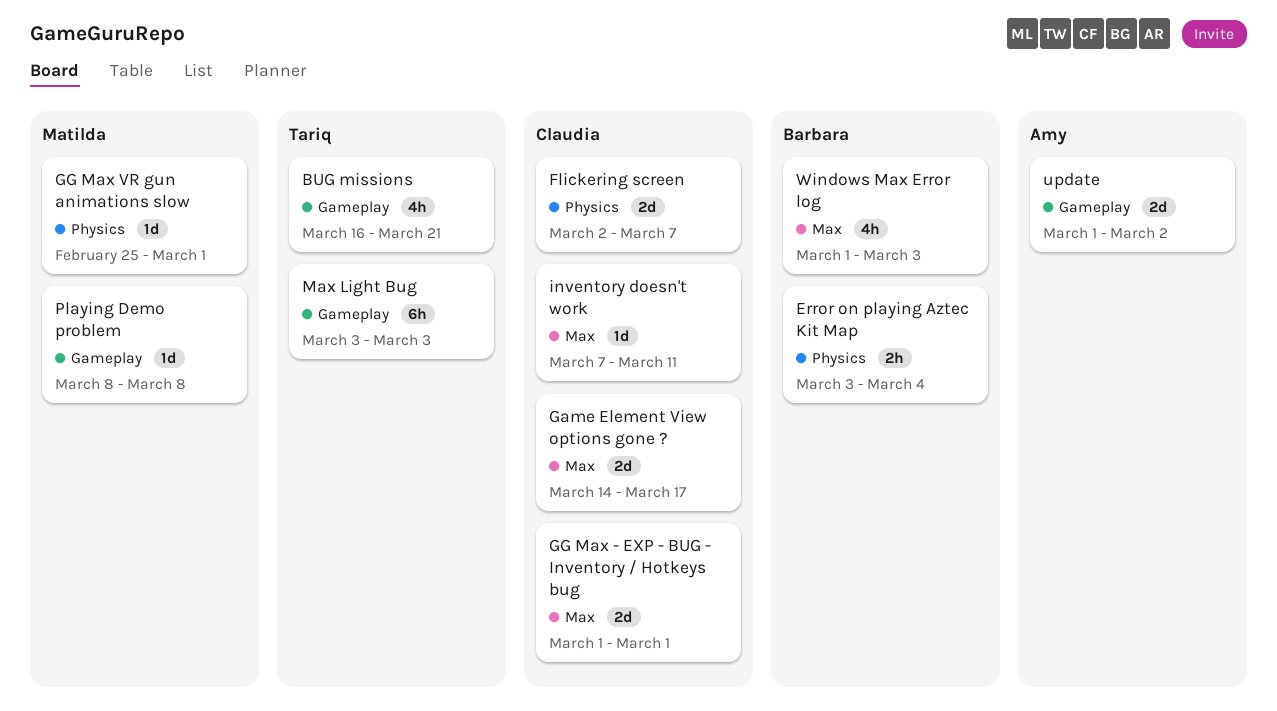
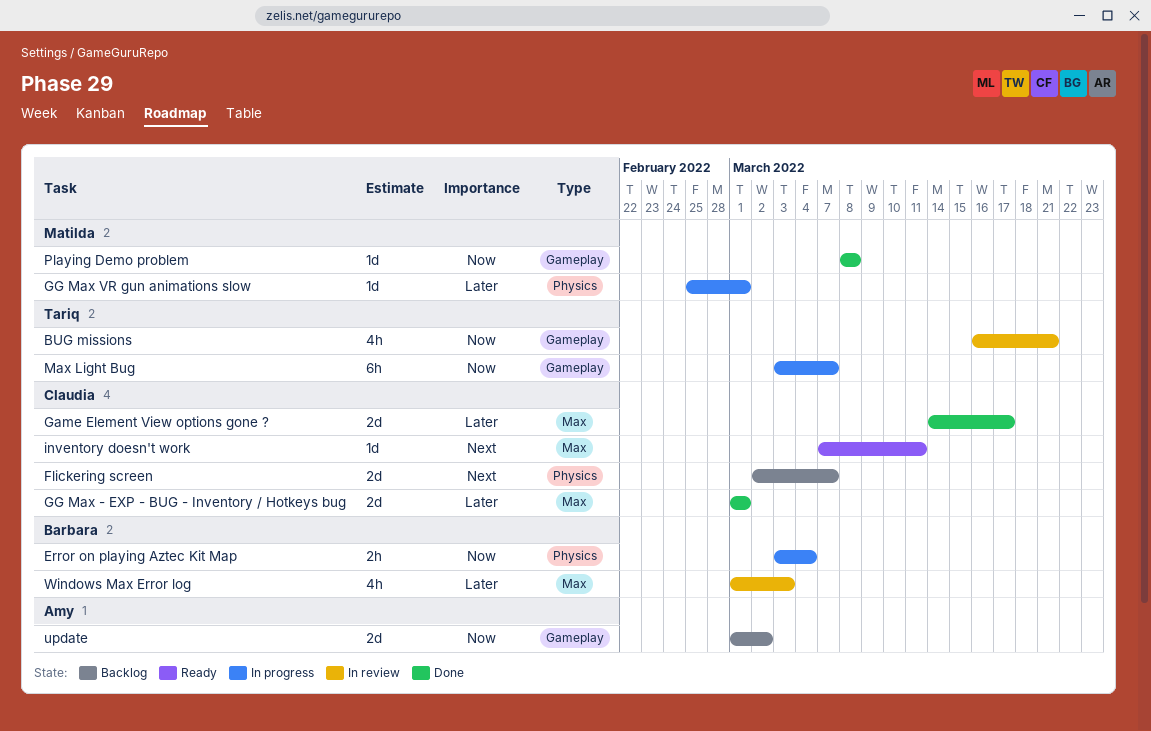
Max Light Bug, due: Mar 3 -> Mar 7

